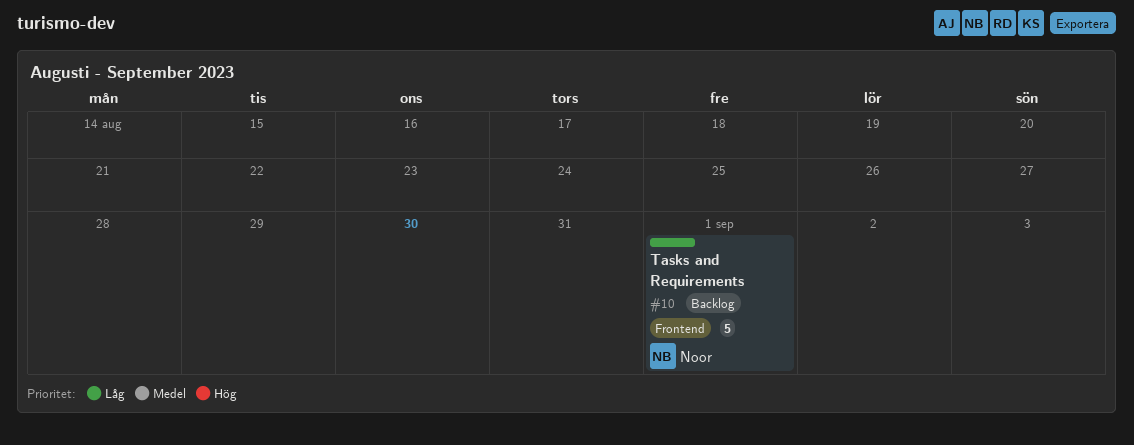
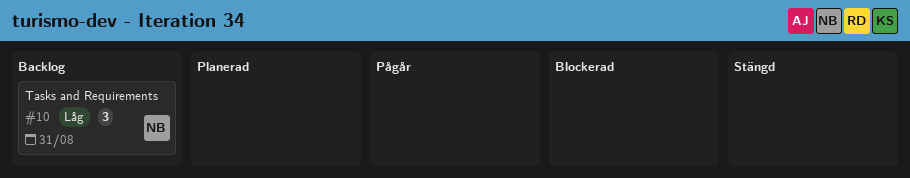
#10, estimate: 5 -> 3
#10, due: Sep 1 -> Aug 31

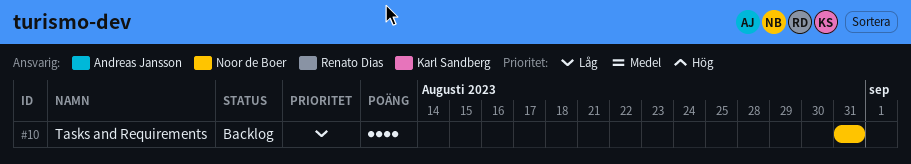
#10, estimate: 3 -> 4

